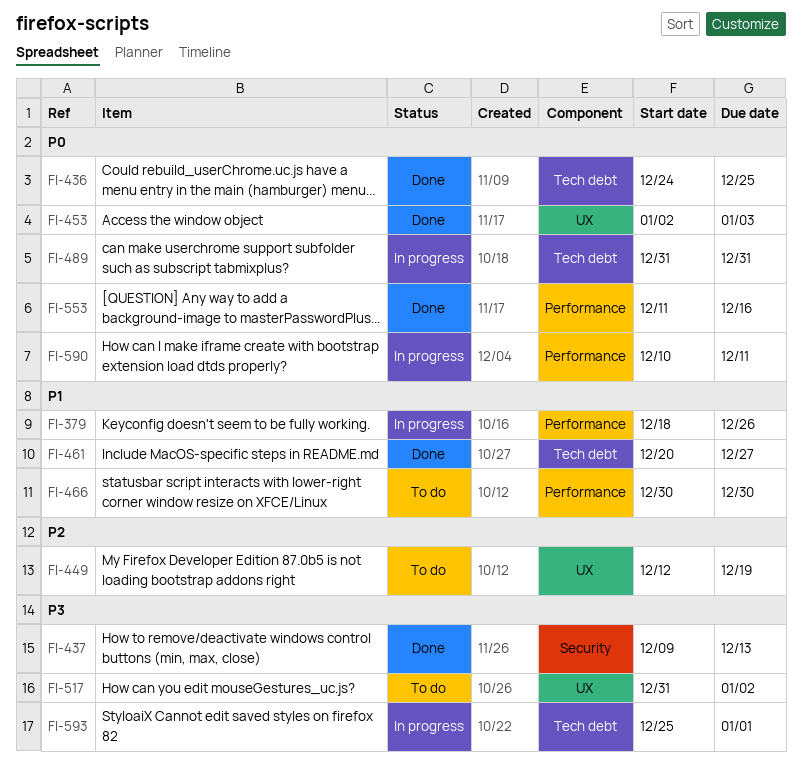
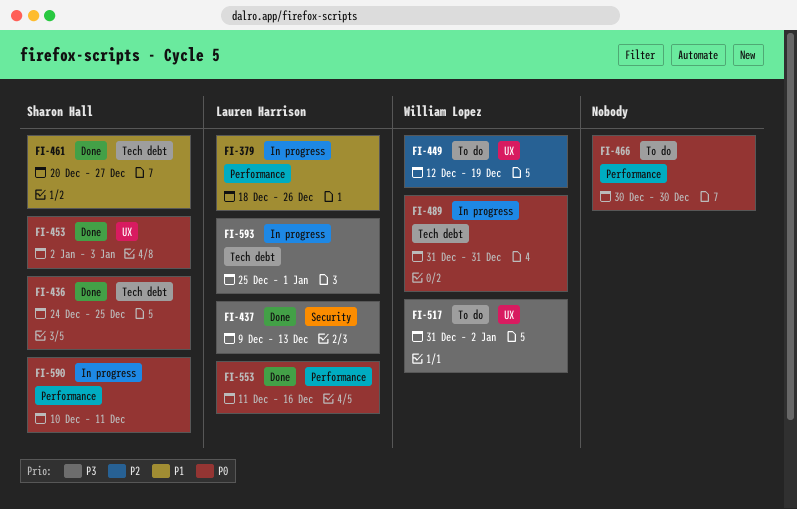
FI-466, priority: P1 -> P0

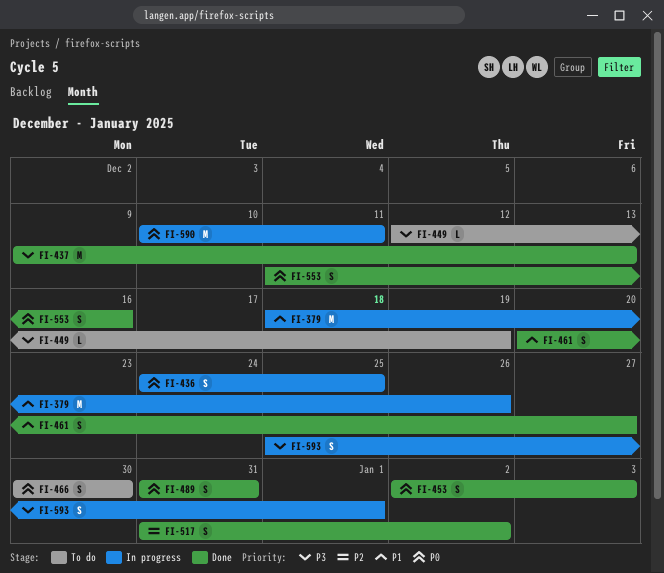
FI-436, status: Done -> In progress
FI-449, priority: P2 -> P3
FI-489, status: In progress -> Done
FI-517, status: To do -> Done
FI-517, priority: P3 -> P2

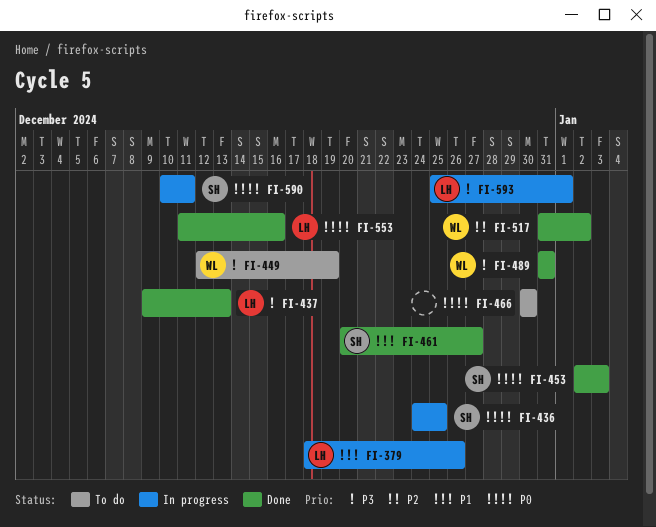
FI-489, priority: P0 -> P3

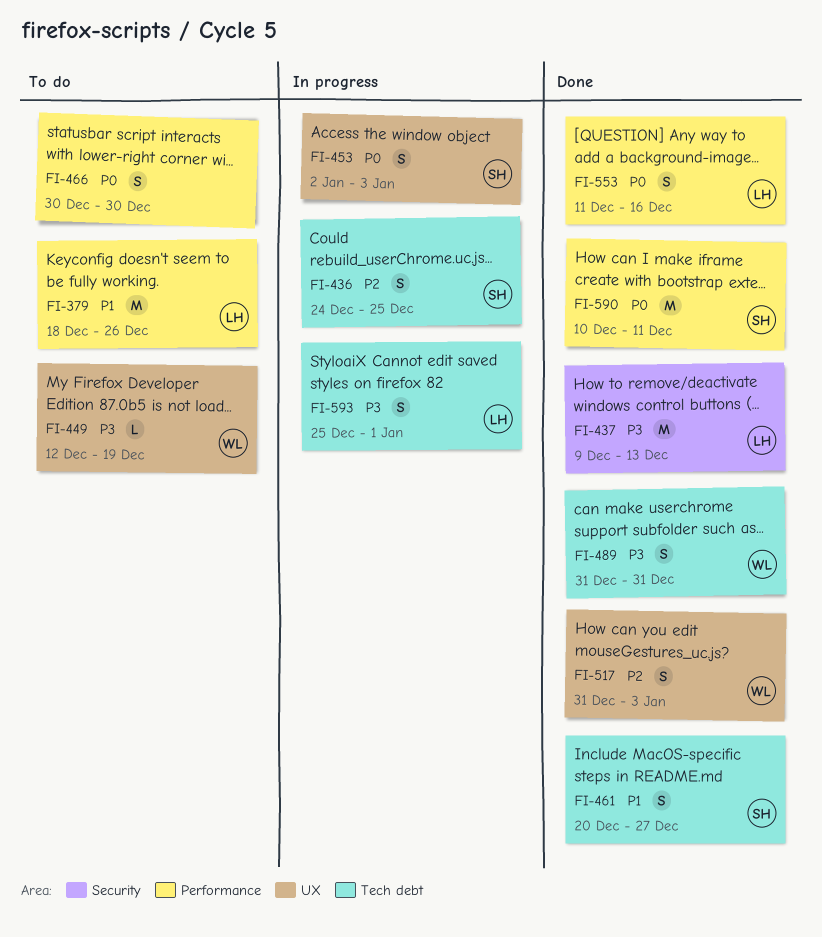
FI-379, status: In progress -> To do
FI-436, priority: P0 -> P2
FI-453, status: Done -> In progress
FI-517, due: Jan 2 -> Jan 3
FI-590, status: In progress -> Done

